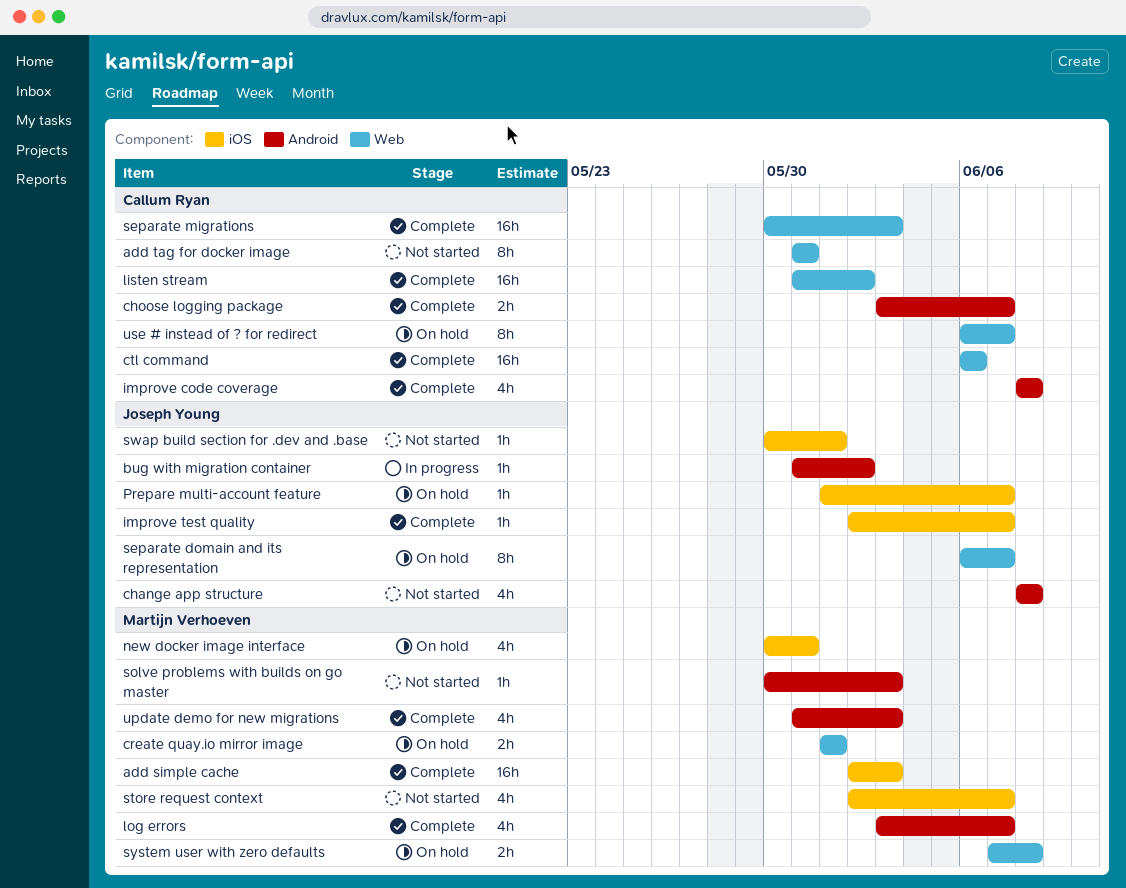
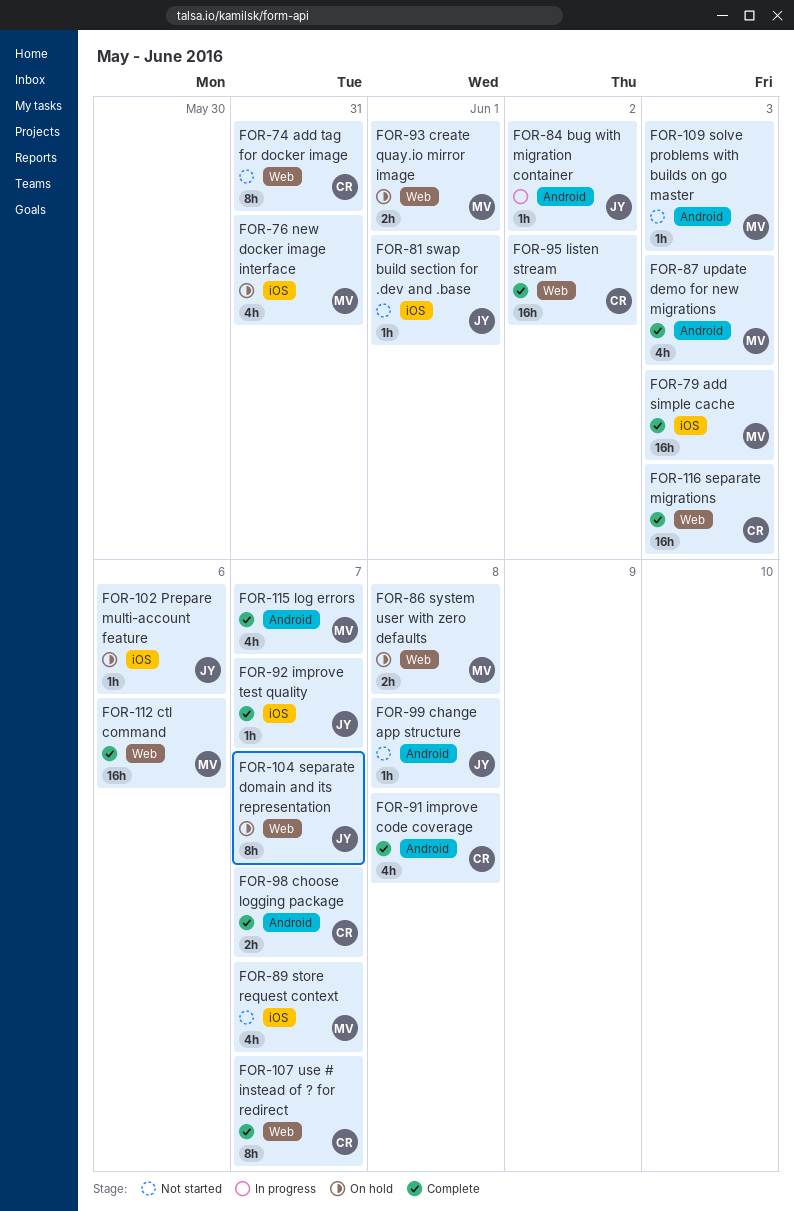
change app structure, estimate: 4h -> 1h
ctl command, owner: Callum Ryan -> Martijn Verhoeven
Prepare multi-account feature, due: Jun 7 -> Jun 6
use # instead of ? for redirect, status: On hold -> Complete

